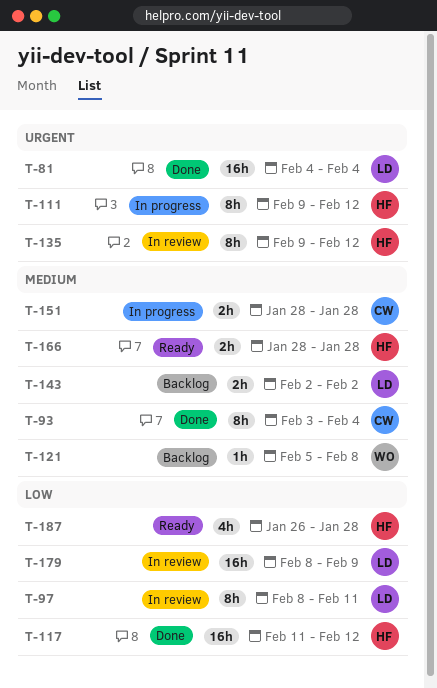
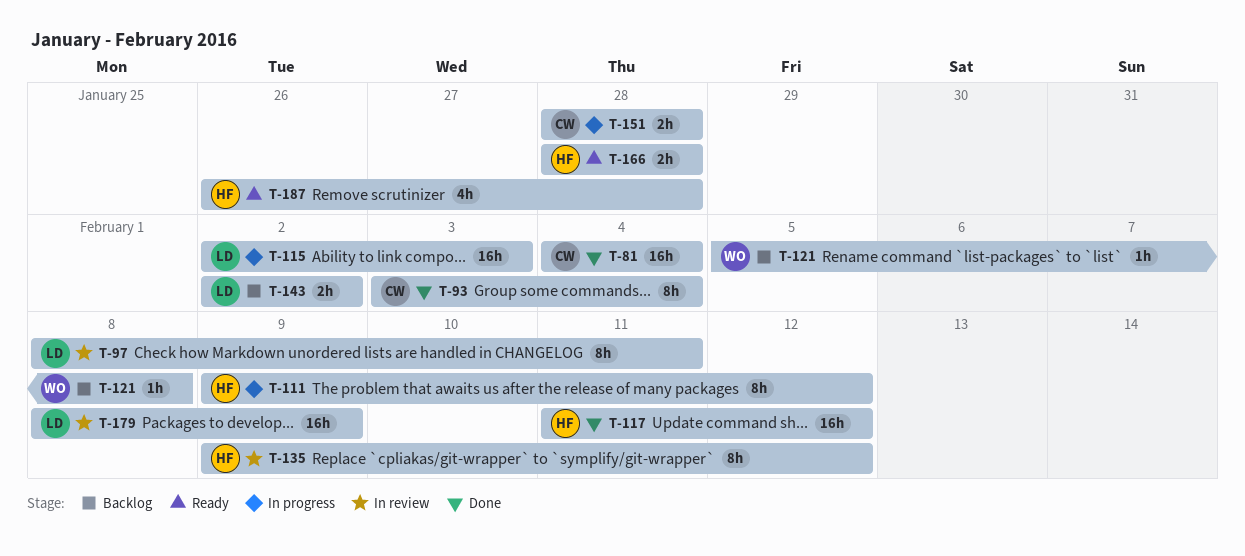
T-81, owner: LD -> CW
T-115: none -> present

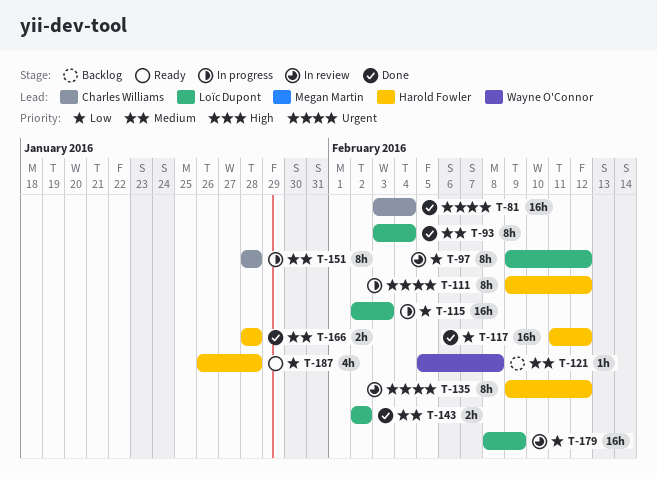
T-81, start: Feb 4 -> Feb 3
T-93, owner: Charles Williams -> Loïc Dupont
T-97, start: Feb 8 -> Feb 9
T-97, due: Feb 11 -> Feb 12
T-143, status: Backlog -> Done
T-151, estimate: 2h -> 8h
T-166, status: Ready -> Done

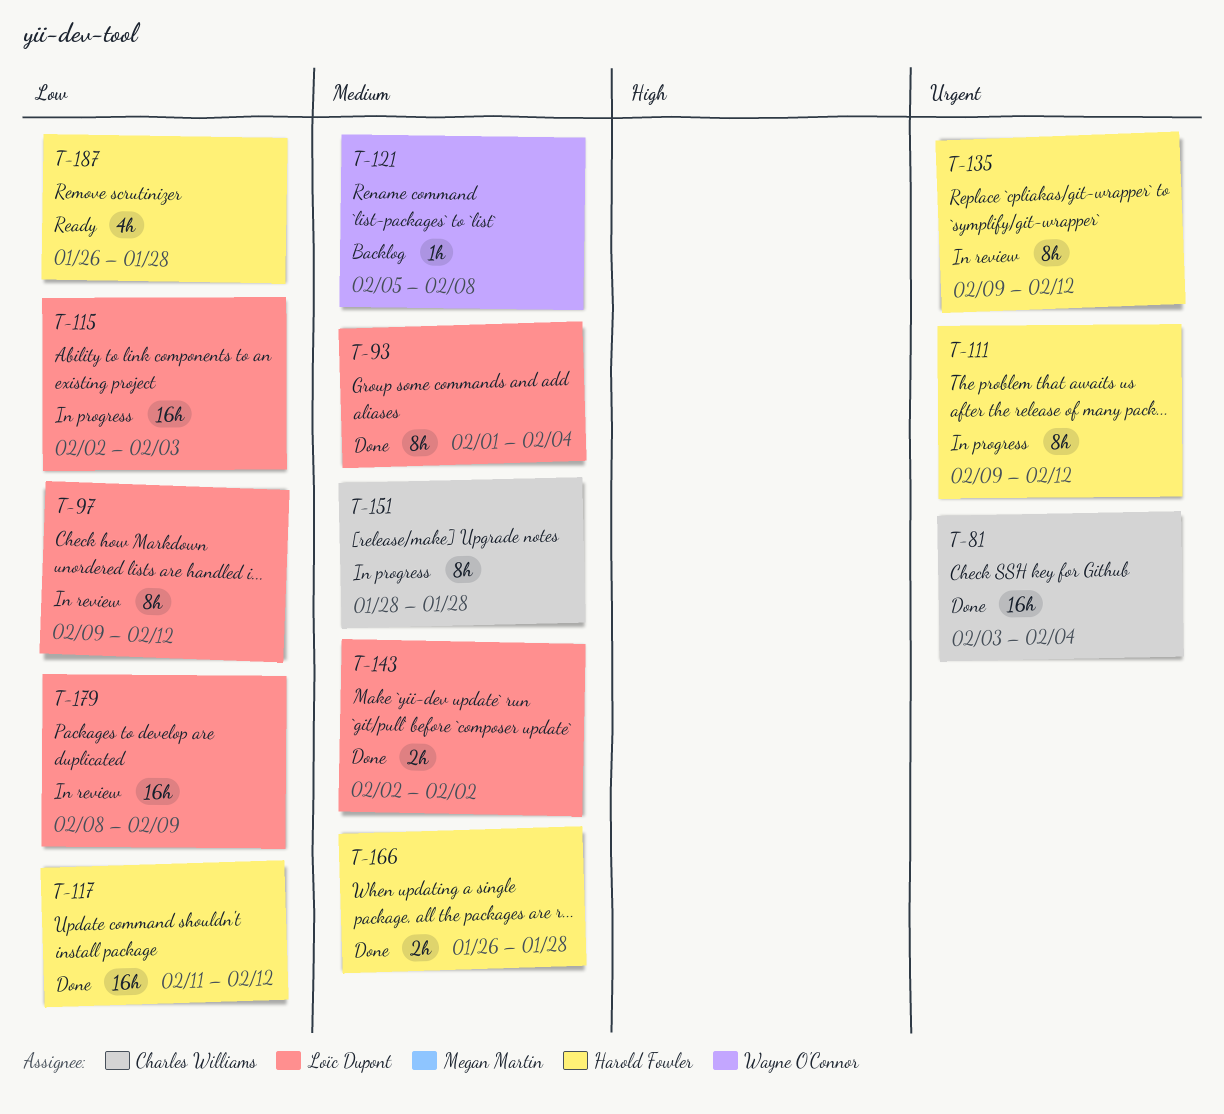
T-93, start: Feb 3 -> Feb 1
T-166, start: Jan 28 -> Jan 26

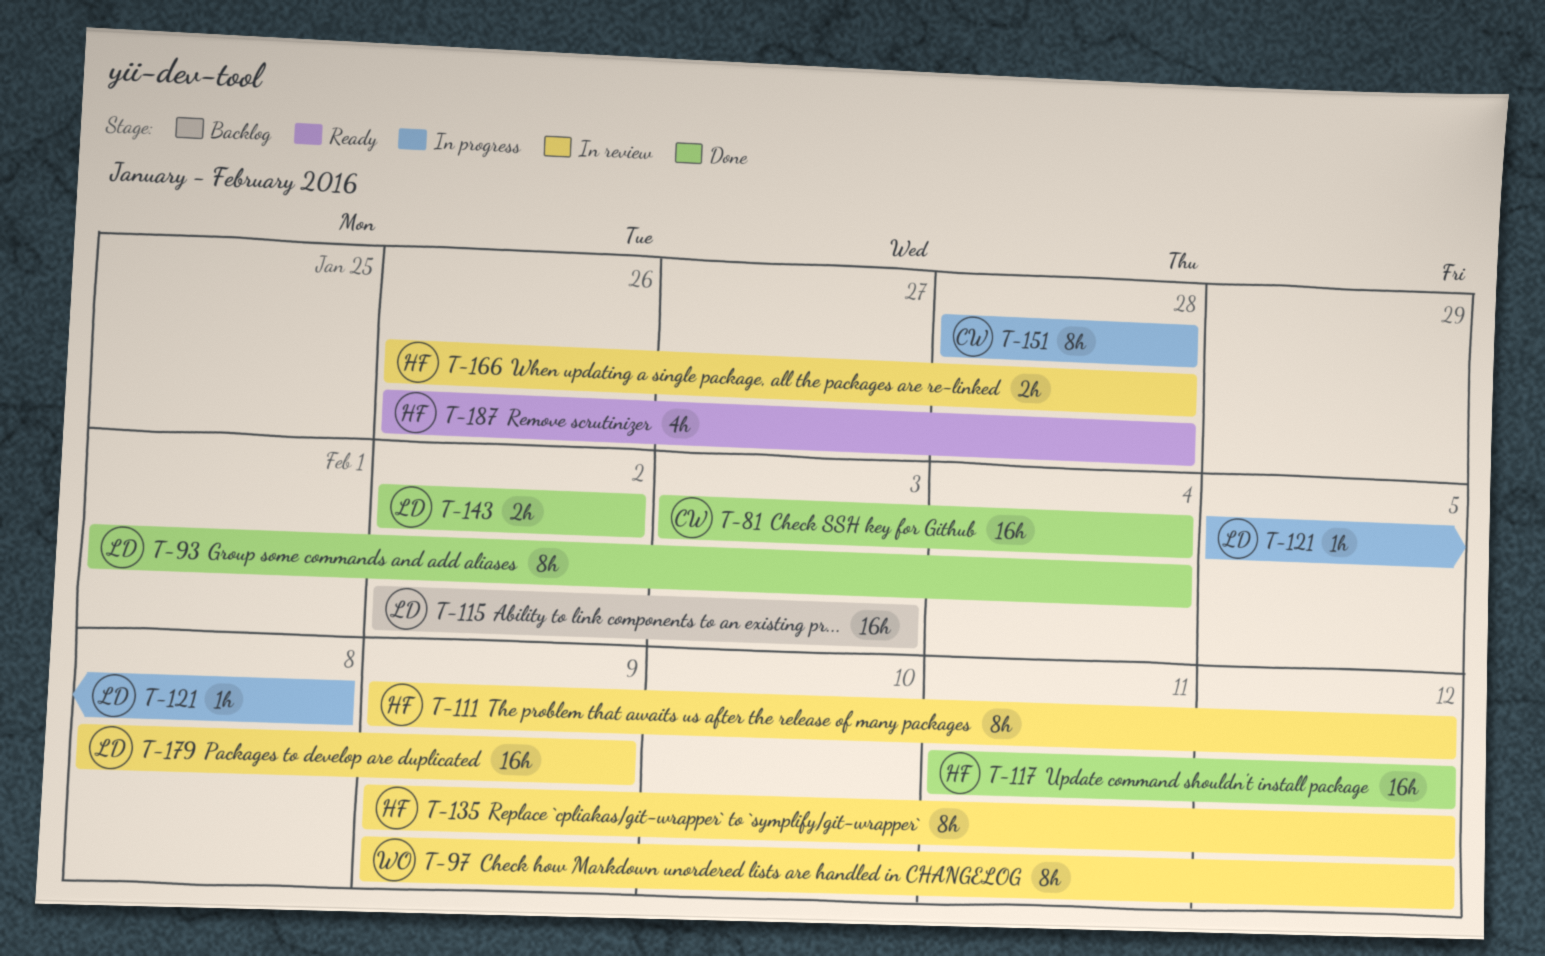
T-97, owner: Loïc Dupont -> Wayne O'Connor
T-111, status: In progress -> In review
T-115, status: In progress -> Backlog
T-121, status: Backlog -> In progress
T-121, owner: Wayne O'Connor -> Loïc Dupont
T-166, status: Done -> In review

